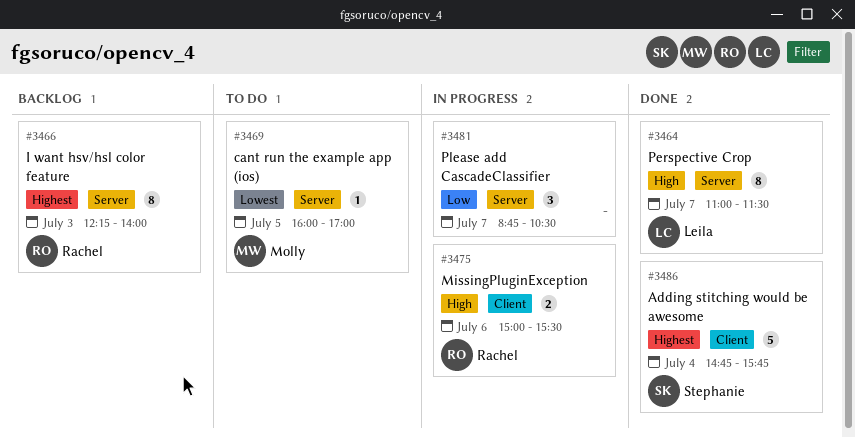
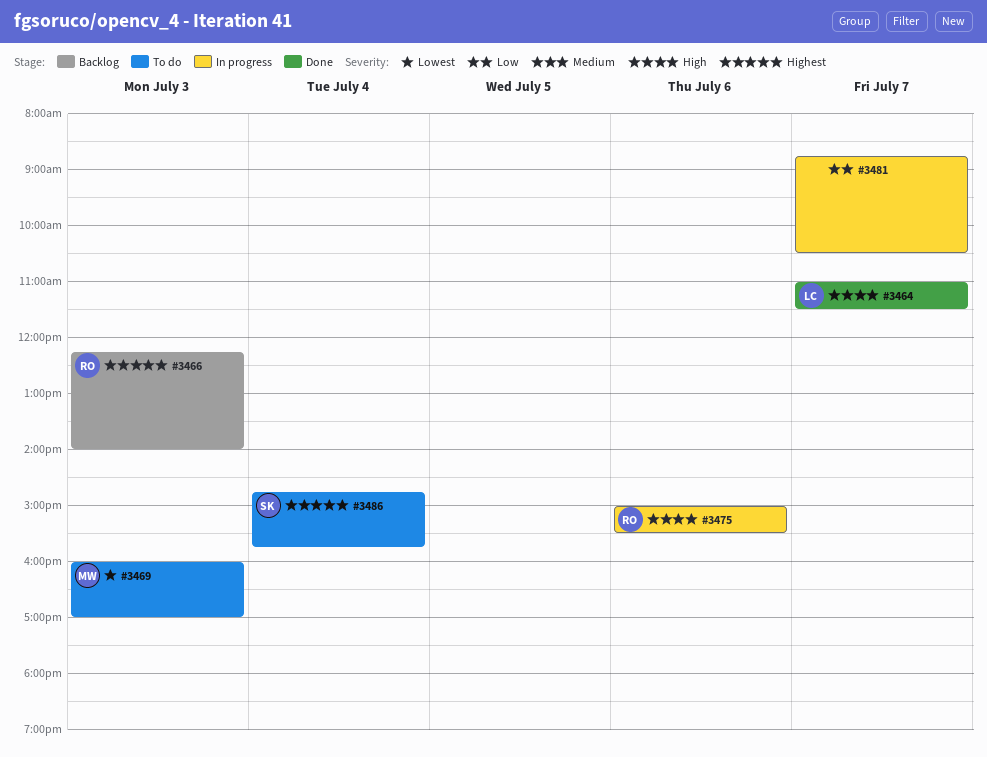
#3469, day: Jul 5 -> Jul 3
#3486, status: Done -> To do

